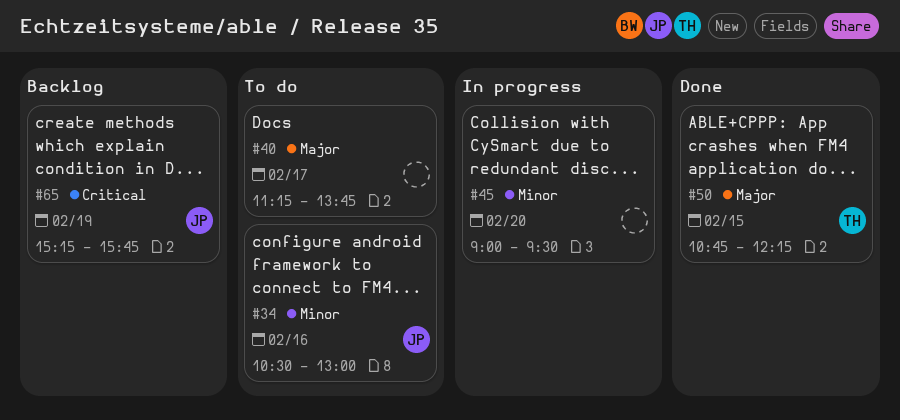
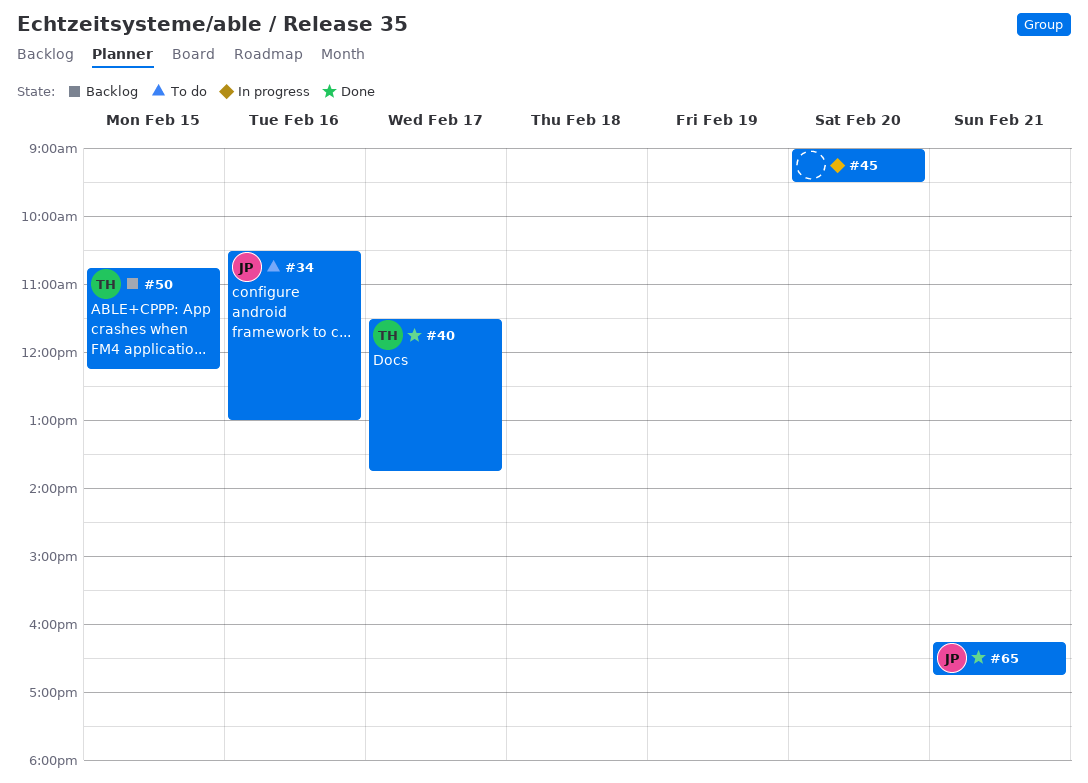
#40, status: To do -> Done
#40, owner: none -> TH
#40, begins: 11:15 -> 11:30
#50, status: Done -> Backlog
#65, status: Backlog -> Done
#65, day: Feb 19 -> Feb 21
#65, begins: 15:15 -> 16:15
#65, ends: 15:45 -> 16:45

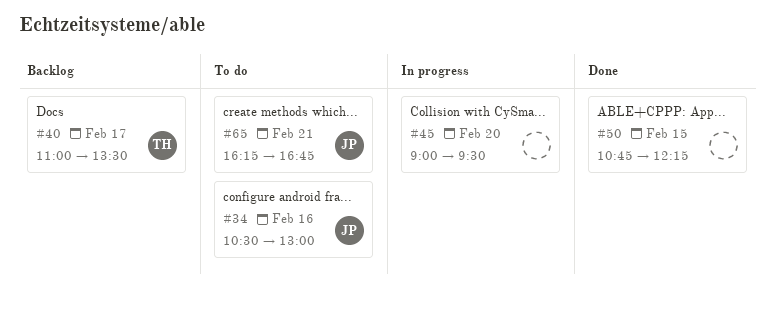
#40, status: Done -> Backlog
#40, begins: 11:30 -> 11:00
#40, ends: 13:45 -> 13:30
#50, status: Backlog -> Done
#50, owner: TH -> none
#65, status: Done -> To do

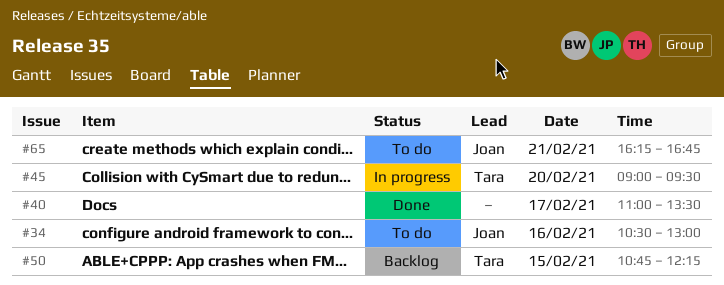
#40, status: Backlog -> Done
#40, owner: Tara -> none
#45, owner: none -> Tara
#50, status: Done -> Backlog
#50, owner: none -> Tara

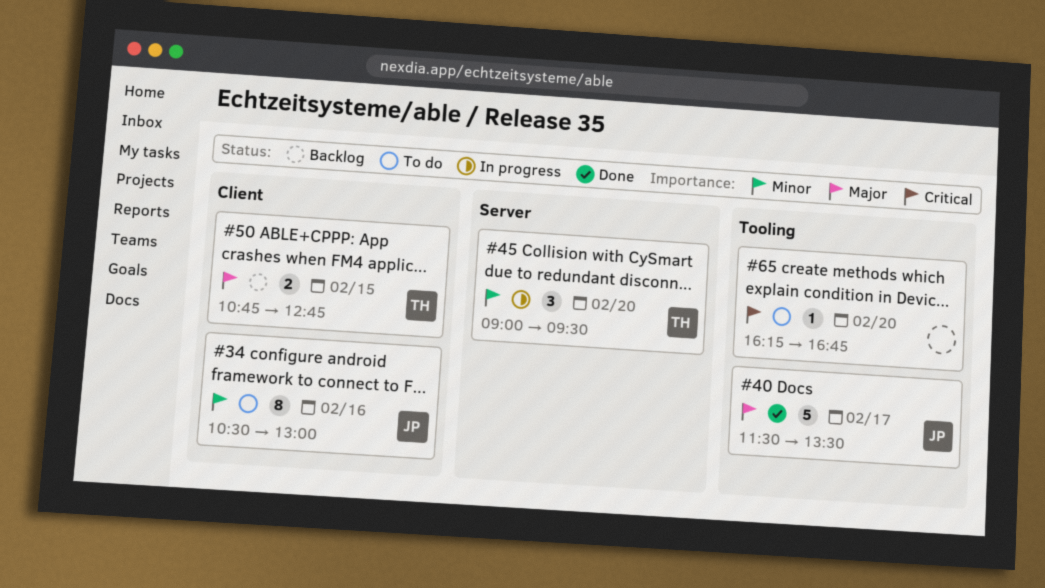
#40, owner: none -> Joan
#40, begins: 11:00 -> 11:30
#50, ends: 12:15 -> 12:45
#65, owner: Joan -> none
#65, day: Feb 21 -> Feb 20

